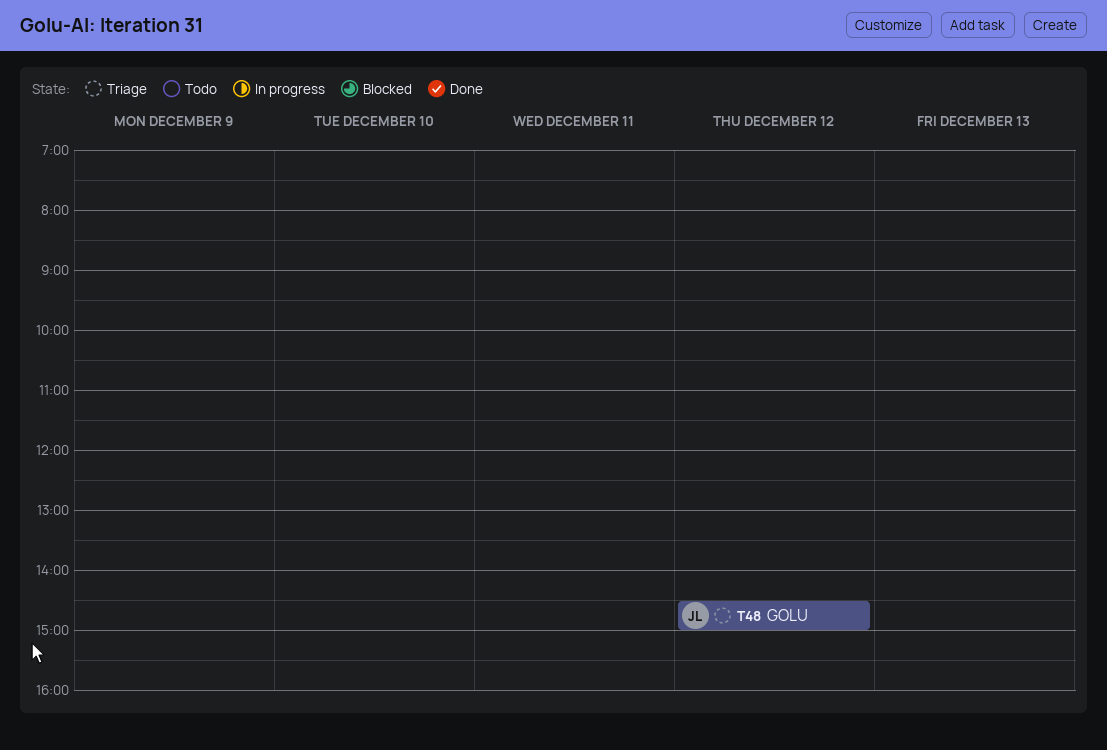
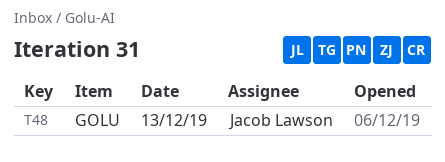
T48, day: Dec 12 -> Dec 13

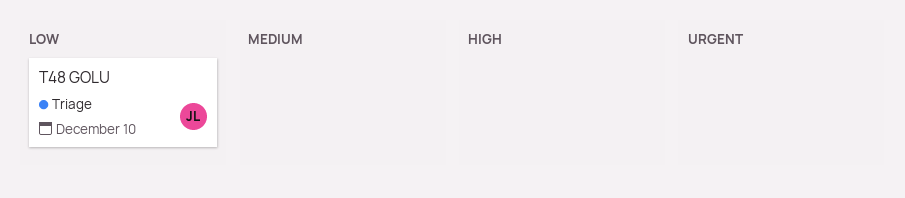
T48, day: Dec 13 -> Dec 10

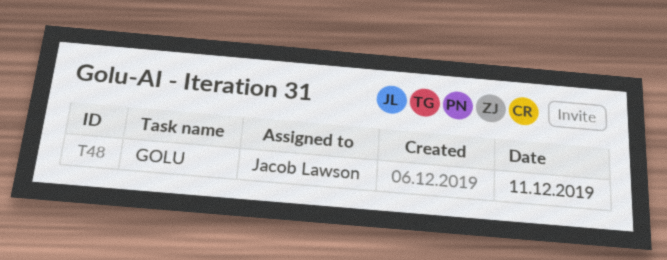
T48, day: Dec 10 -> Dec 11

